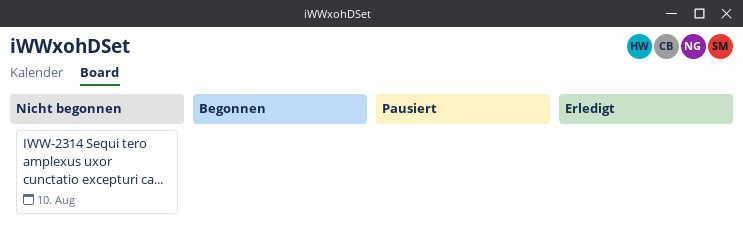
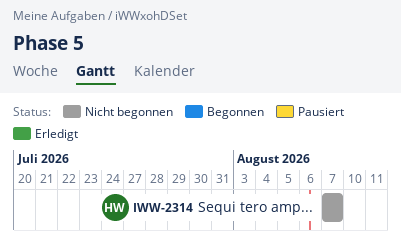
IWW-2314, due: Aug 10 -> Aug 7

